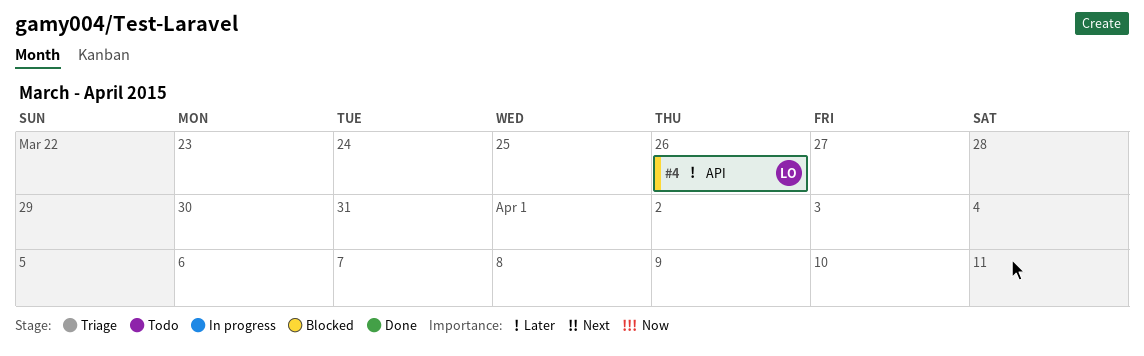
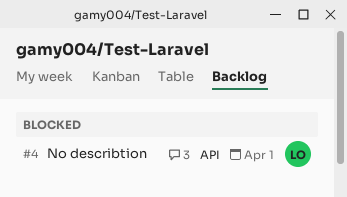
#4, due: Mar 26 -> Apr 1

